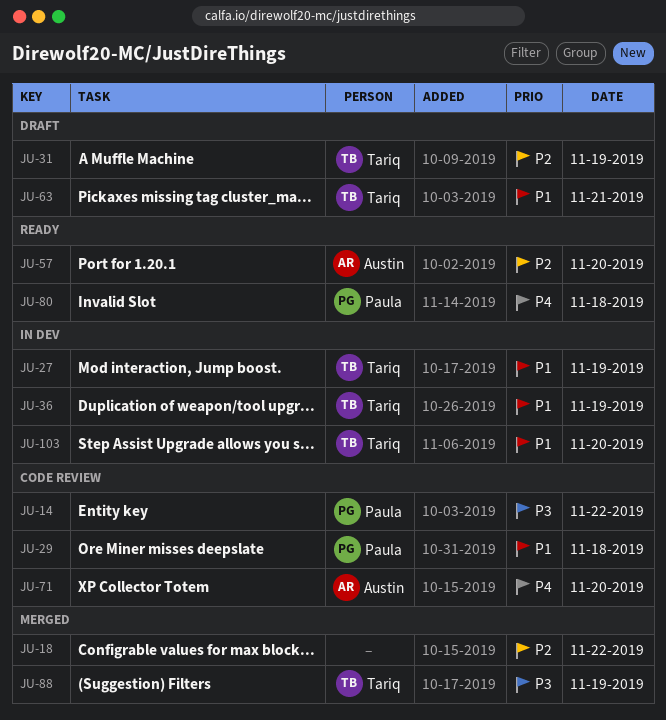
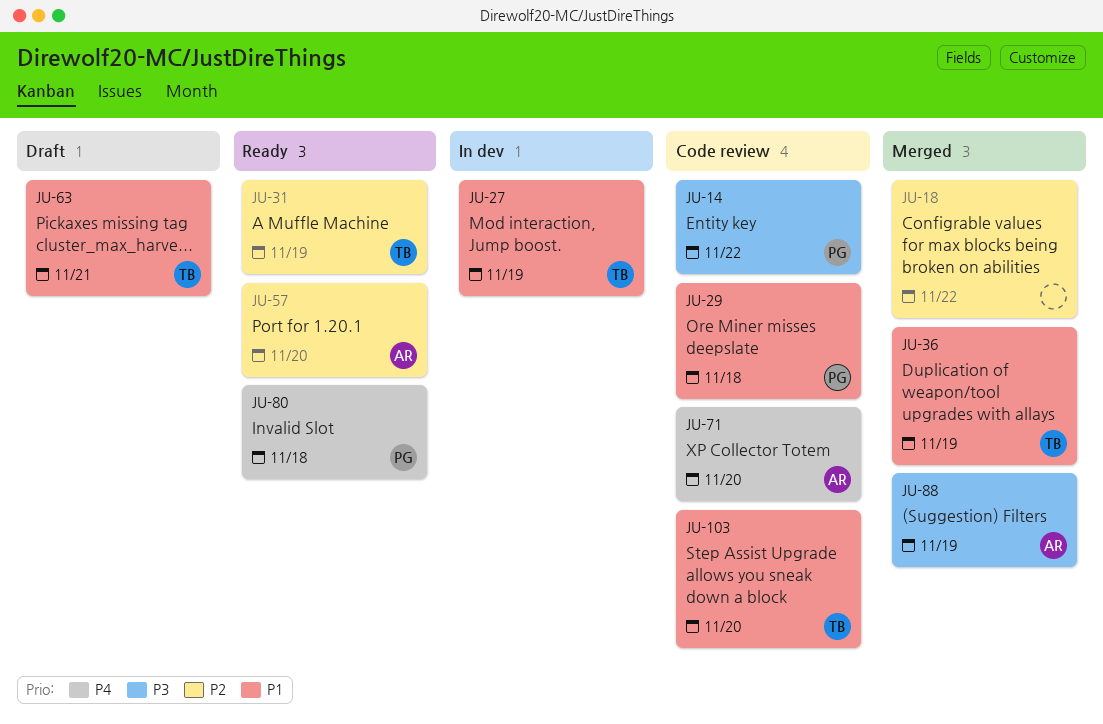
JU-31, status: Draft -> Ready
JU-36, status: In dev -> Merged
JU-88, owner: Tariq -> Austin
JU-103, status: In dev -> Code review

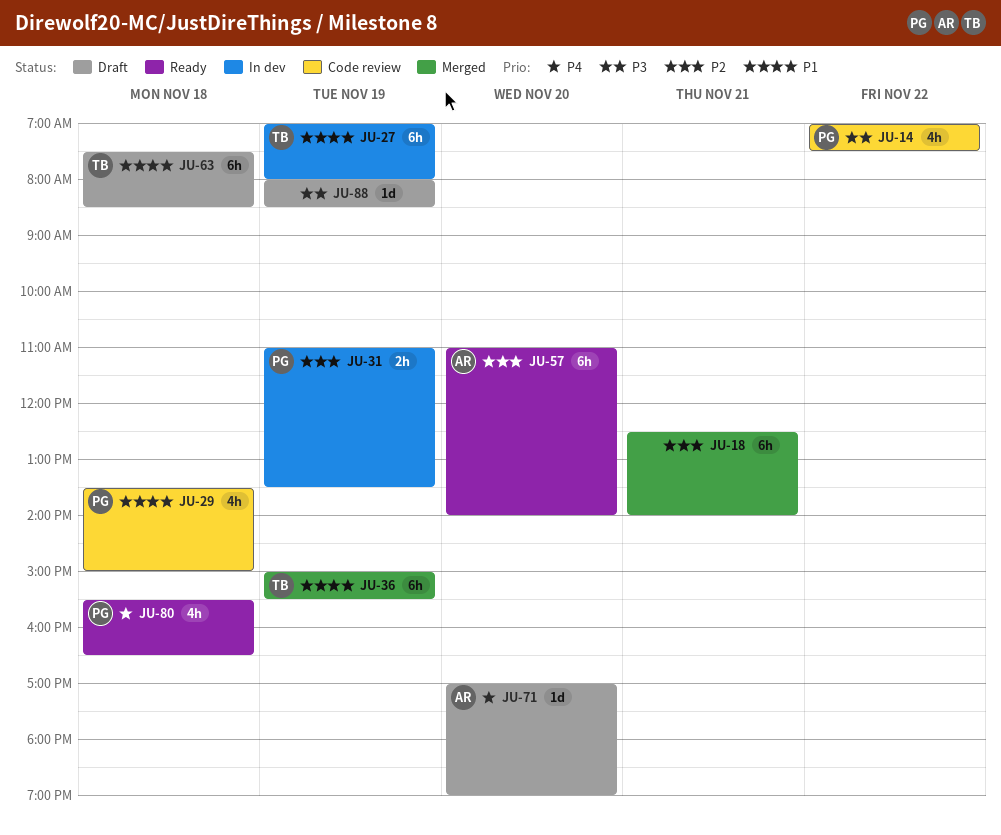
JU-18, day: Nov 22 -> Nov 21
JU-31, status: Ready -> In dev
JU-31, owner: TB -> PG
JU-63, day: Nov 21 -> Nov 18
JU-71, status: Code review -> Draft
JU-88, status: Merged -> Draft
JU-88, owner: AR -> none
JU-103: present -> none

